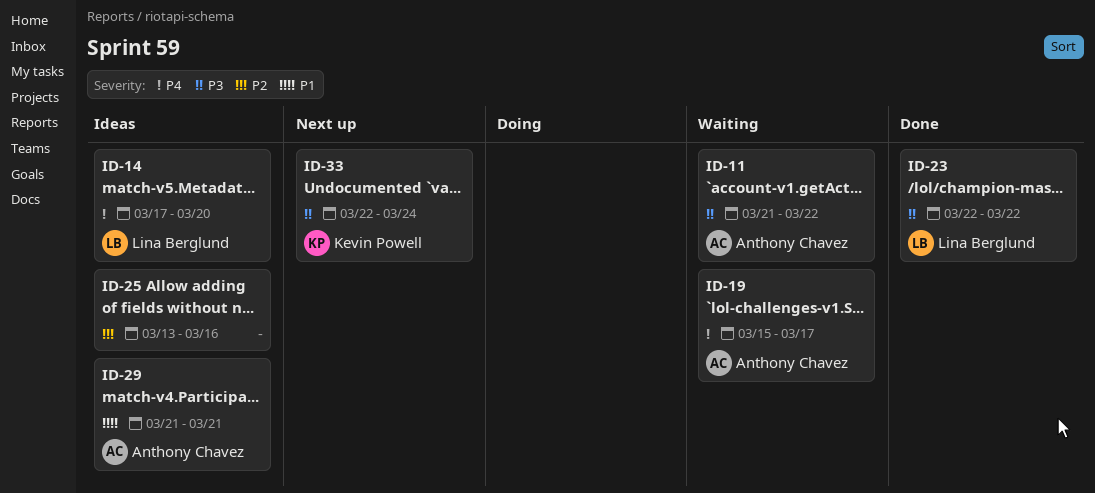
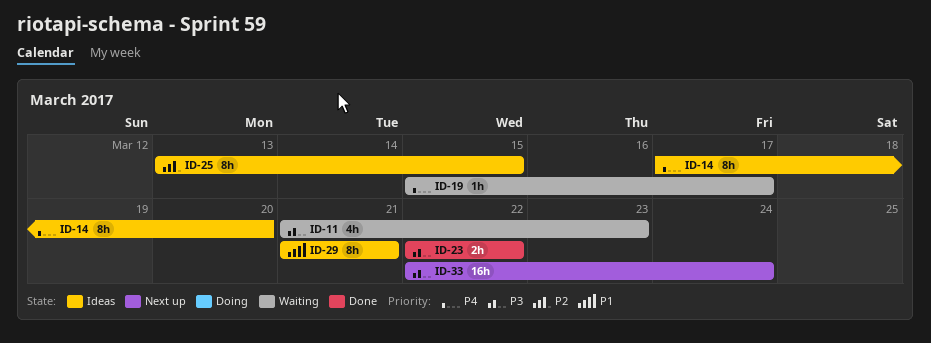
ID-11, due: Mar 22 -> Mar 23
ID-25, due: Mar 16 -> Mar 15

